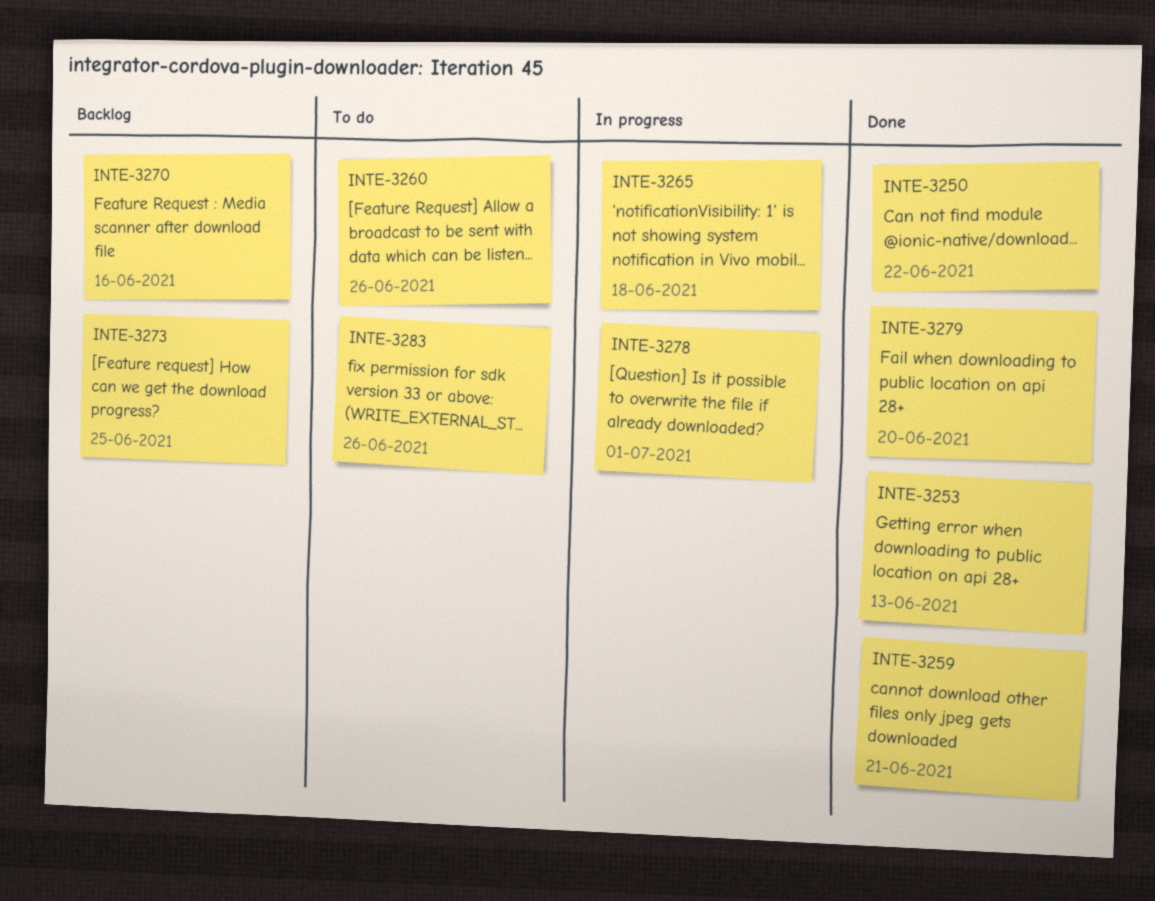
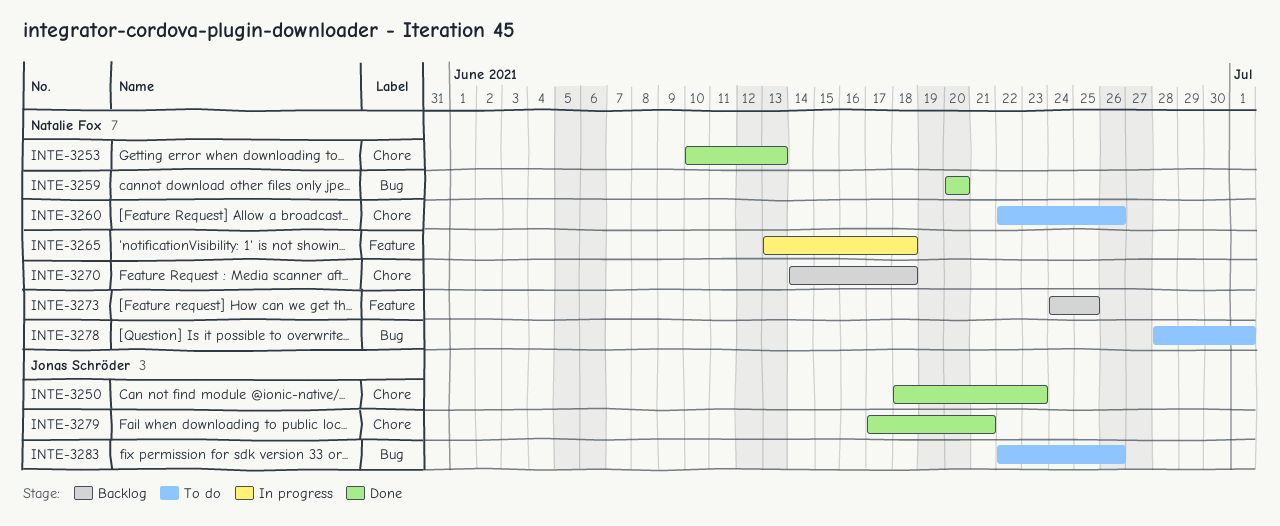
INTE-3250, due: Jun 22 -> Jun 23
INTE-3259, due: Jun 21 -> Jun 20
INTE-3270, due: Jun 16 -> Jun 18
INTE-3278, status: In progress -> To do
INTE-3279, due: Jun 20 -> Jun 21

